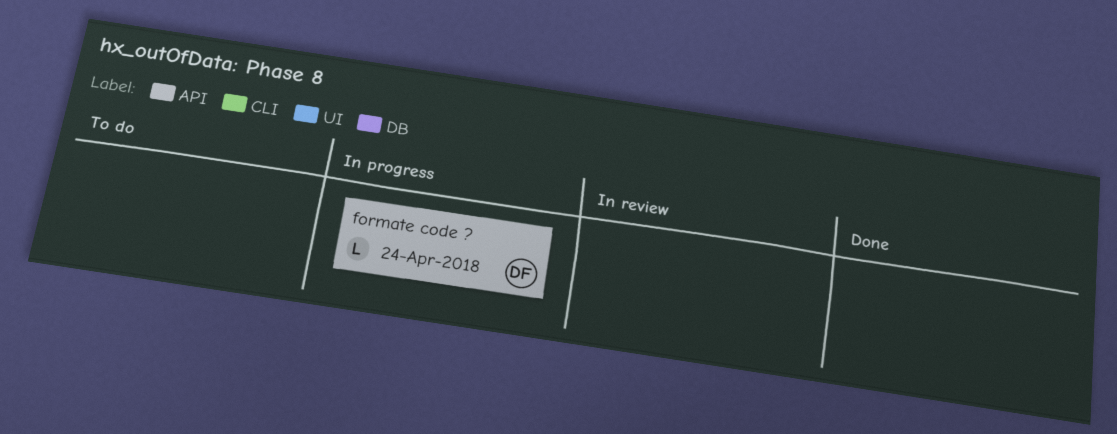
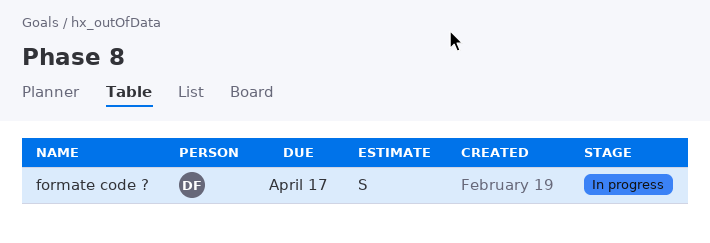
formate code ?, estimate: L -> S
formate code ?, due: Apr 24 -> Apr 17

